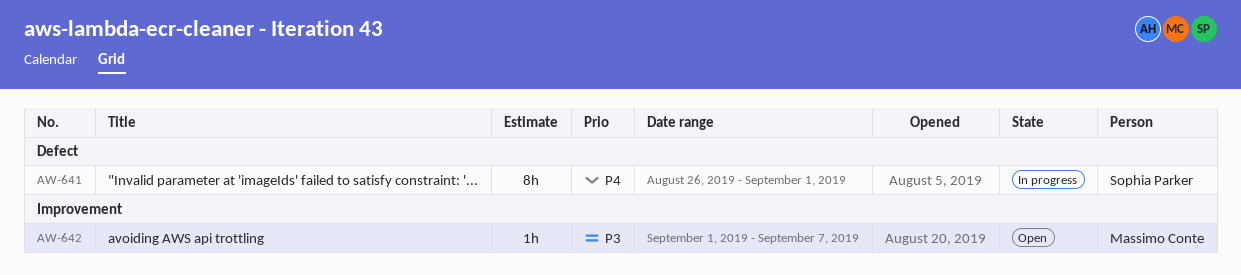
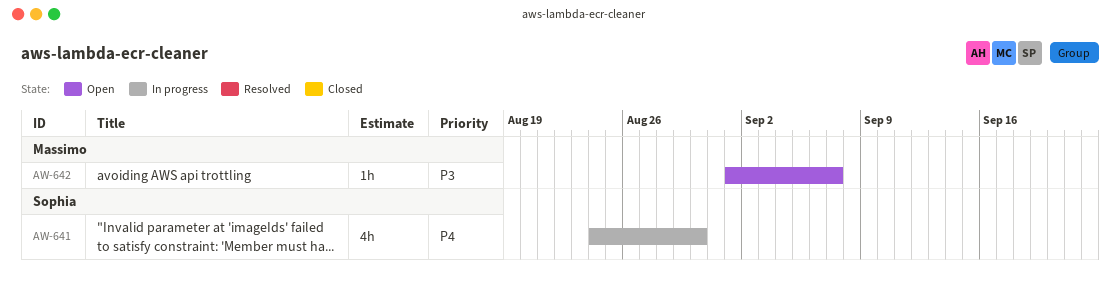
AW-641, estimate: 8h -> 4h
AW-641, start: Aug 26 -> Aug 24
AW-641, due: Sep 1 -> Aug 30

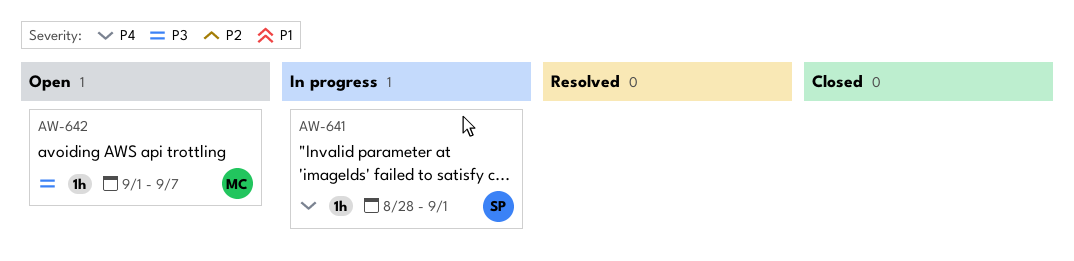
AW-641, estimate: 4h -> 1h
AW-641, start: Aug 24 -> Aug 28
AW-641, due: Aug 30 -> Sep 1

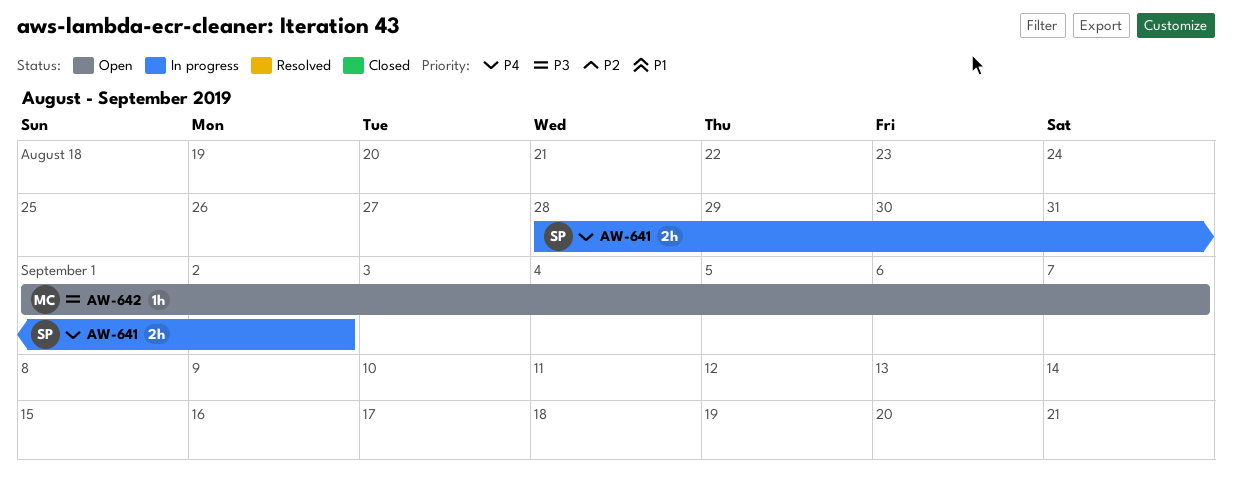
AW-641, estimate: 1h -> 2h
AW-641, due: Sep 1 -> Sep 2

